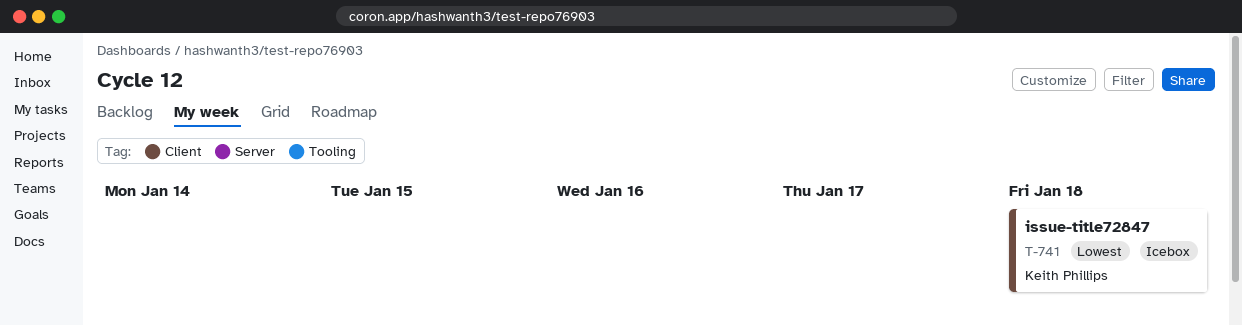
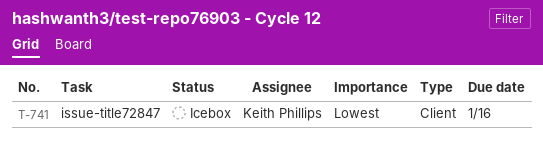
T-741, due: Jan 18 -> Jan 16

